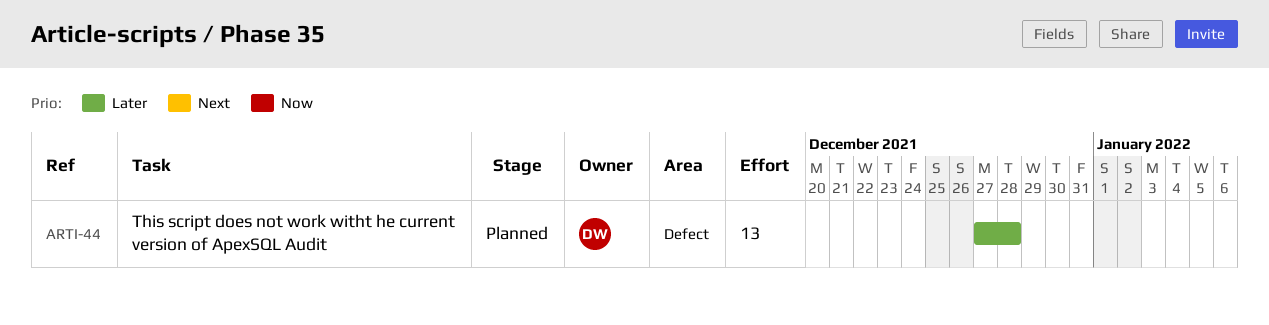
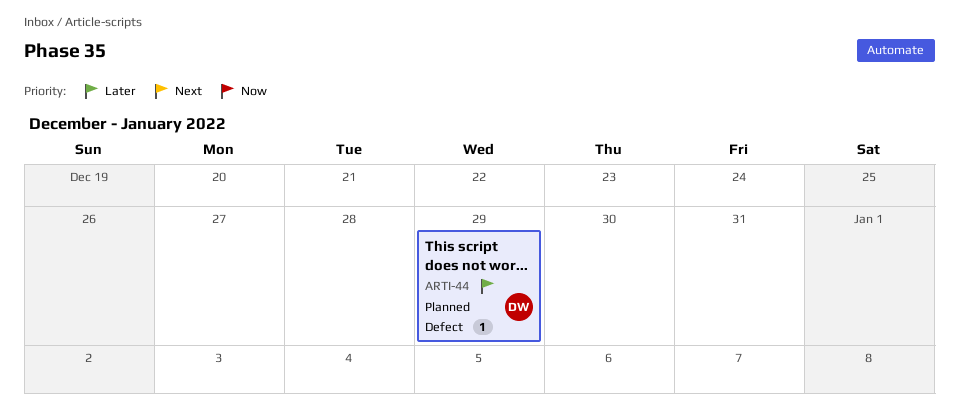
ARTI-44, estimate: 13 -> 1
ARTI-44, due: Dec 28 -> Dec 29

